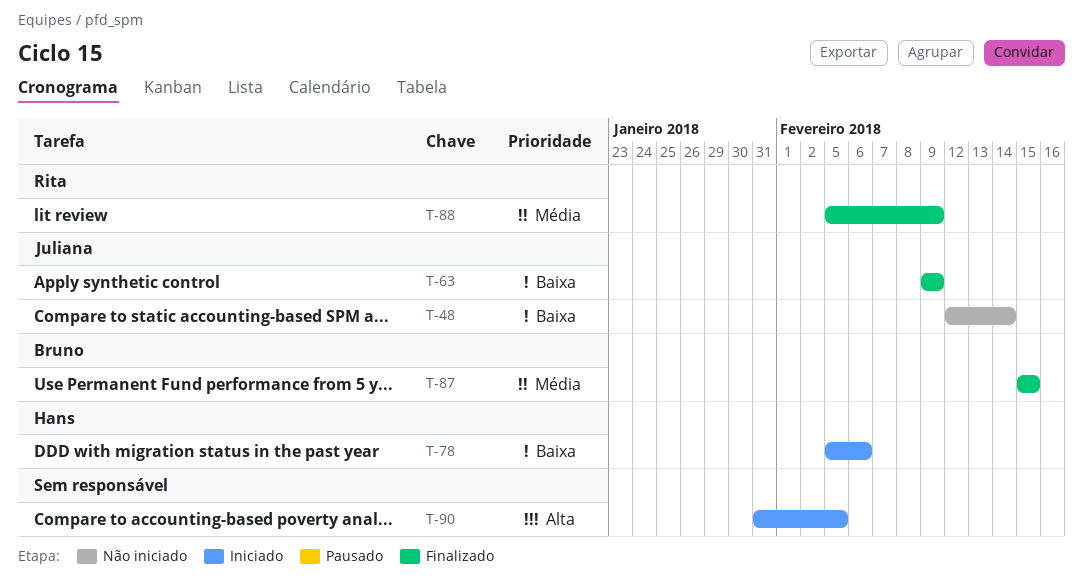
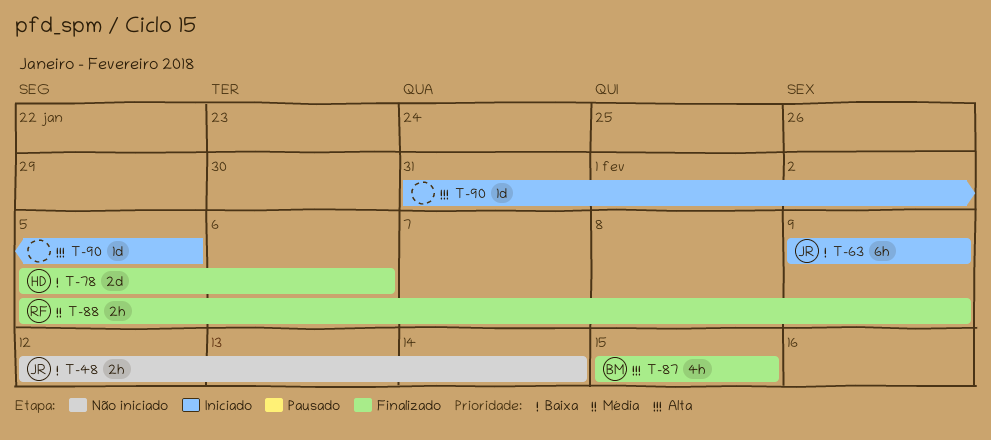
T-63, status: Finalizado -> Iniciado
T-78, status: Iniciado -> Finalizado
T-87, priority: Média -> Alta

